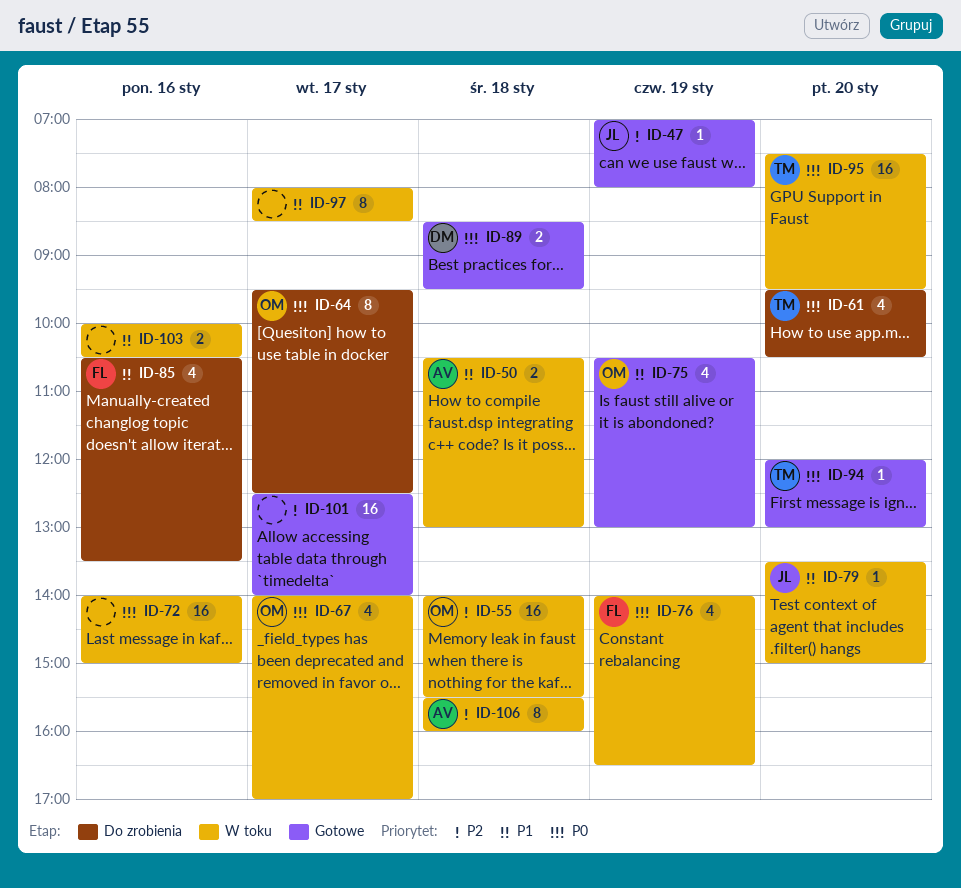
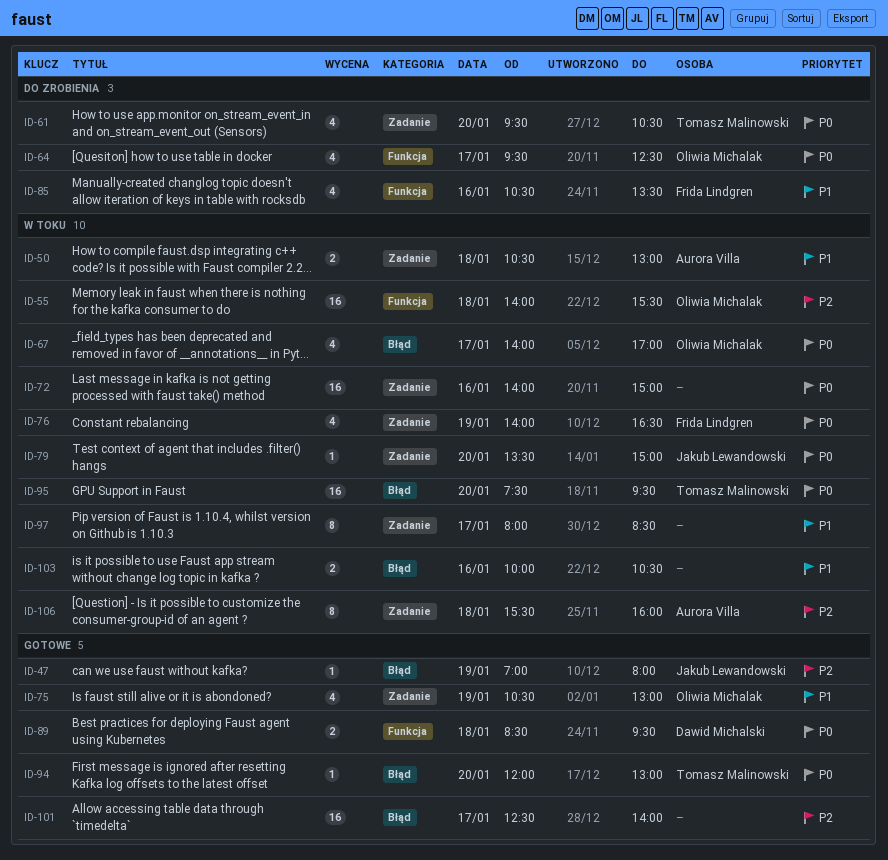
ID-64, estimate: 8 -> 4
ID-79, priority: P1 -> P0

